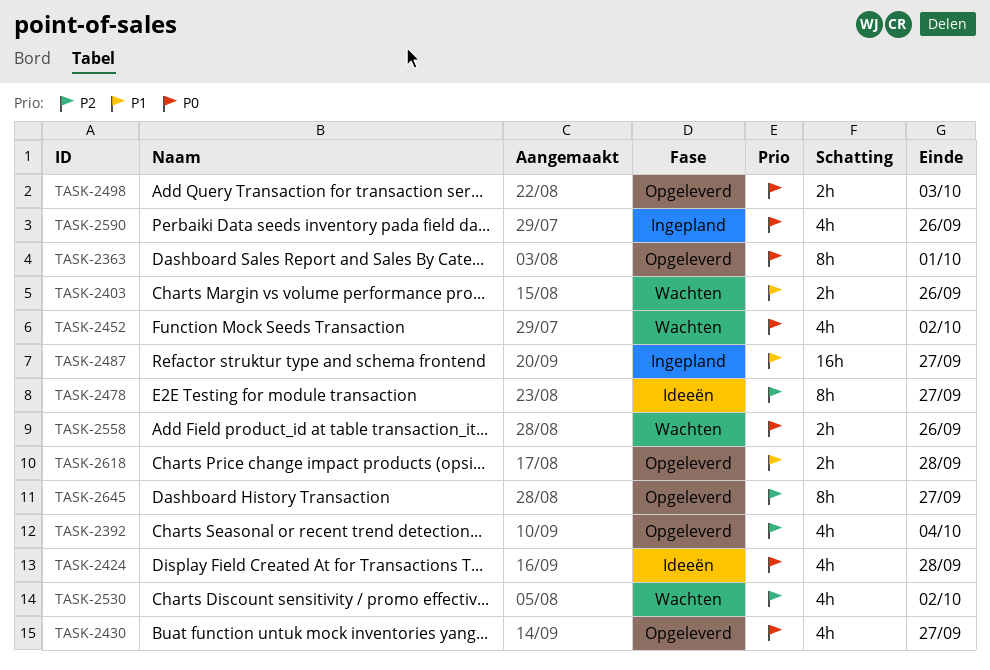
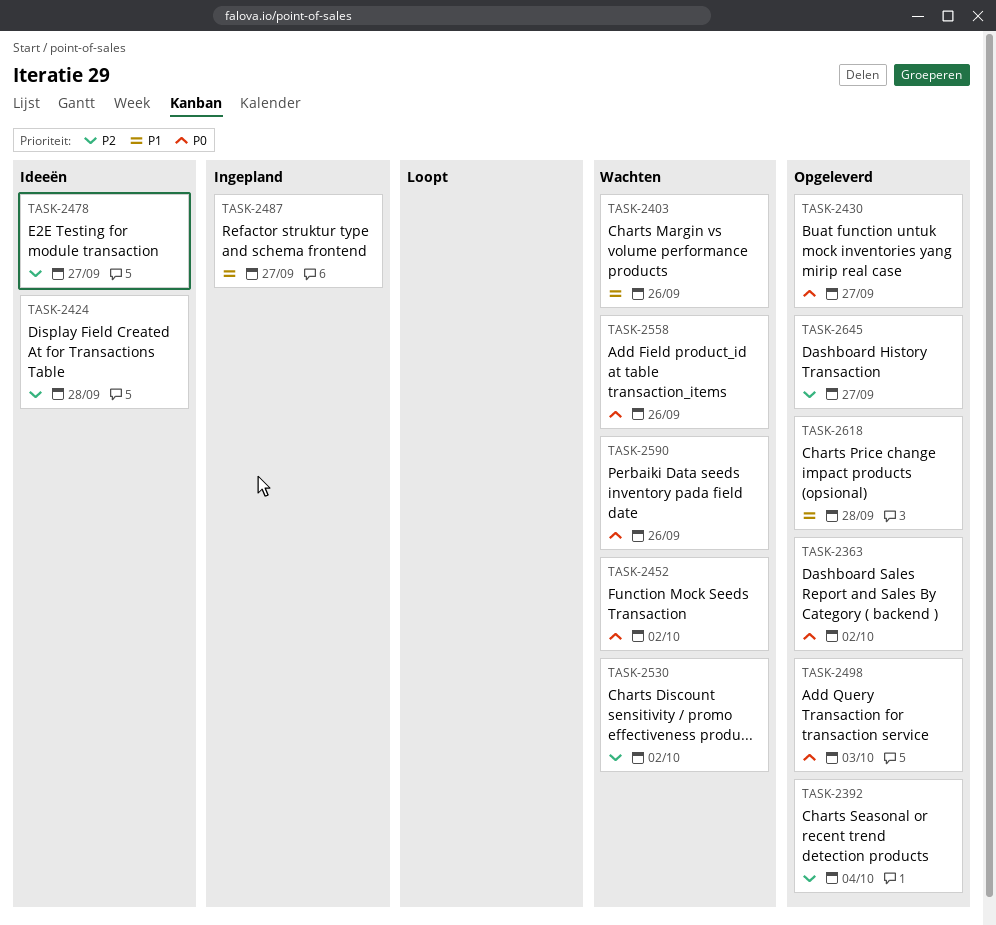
TASK-2363, due: Oct 1 -> Oct 2
TASK-2424, priority: P0 -> P2
TASK-2590, status: Ingepland -> Wachten

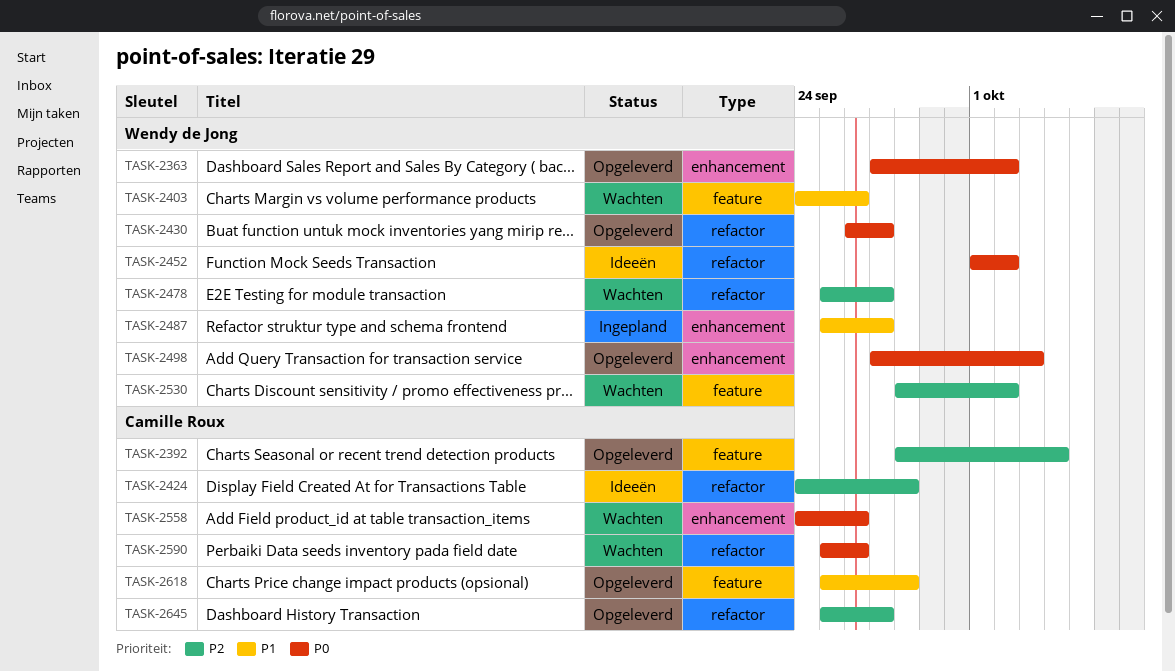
TASK-2452, status: Wachten -> Ideeën
TASK-2478, status: Ideeën -> Wachten

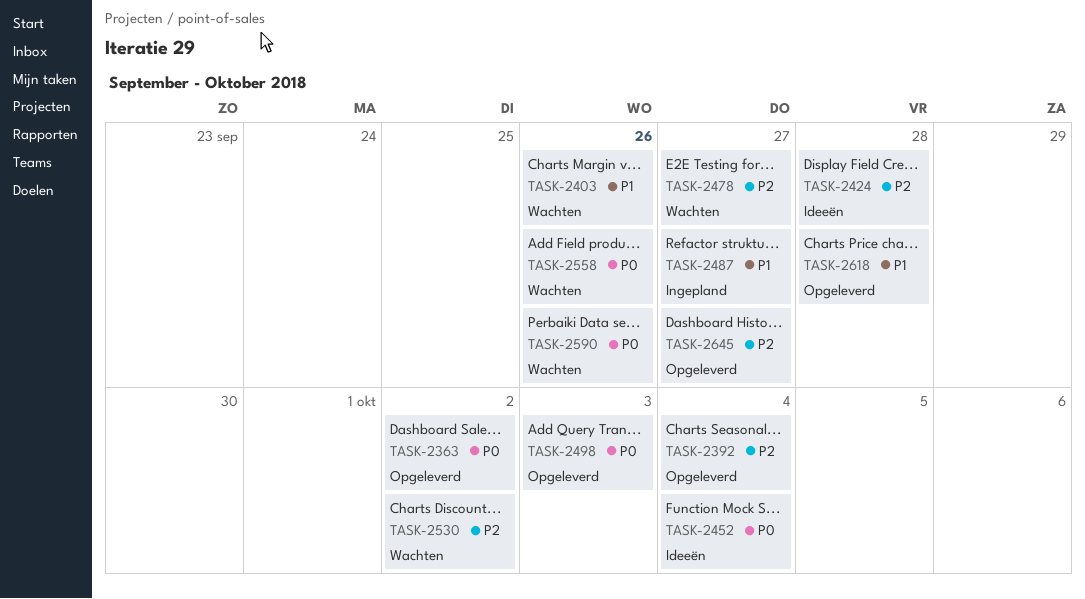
TASK-2430: present -> none
TASK-2452, due: Oct 2 -> Oct 4

